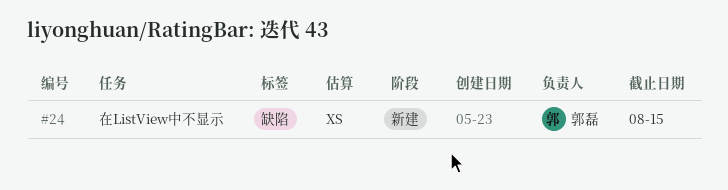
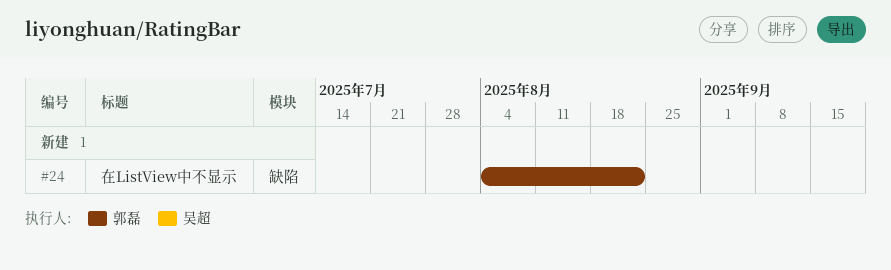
#24, due: Aug 15 -> Aug 22

